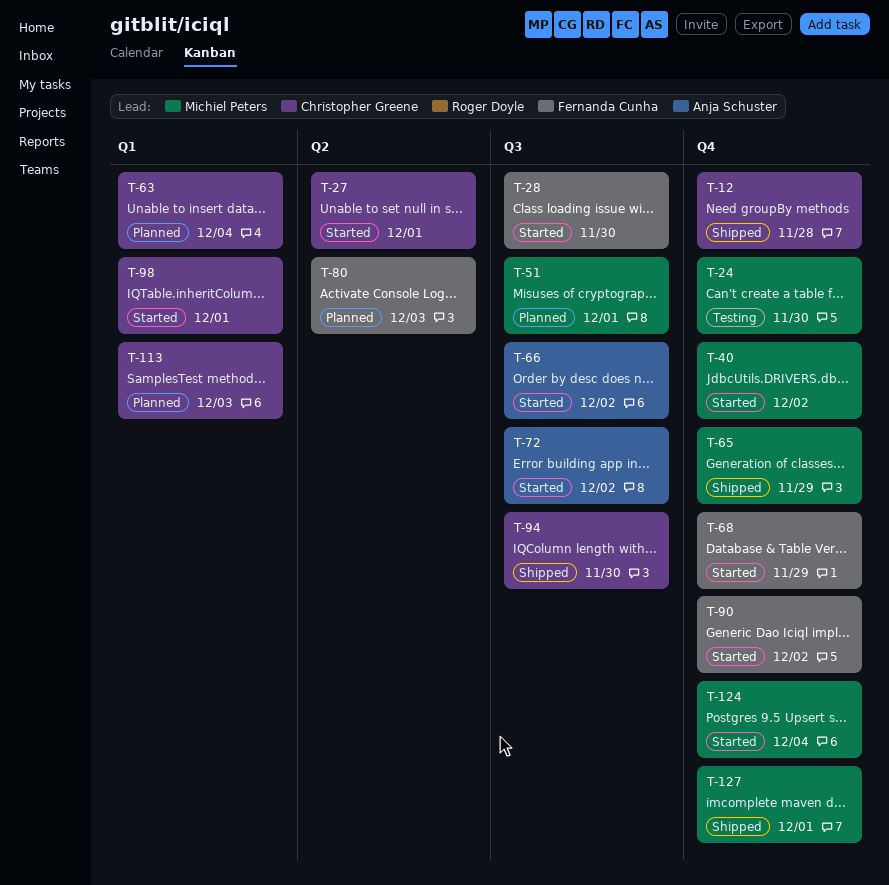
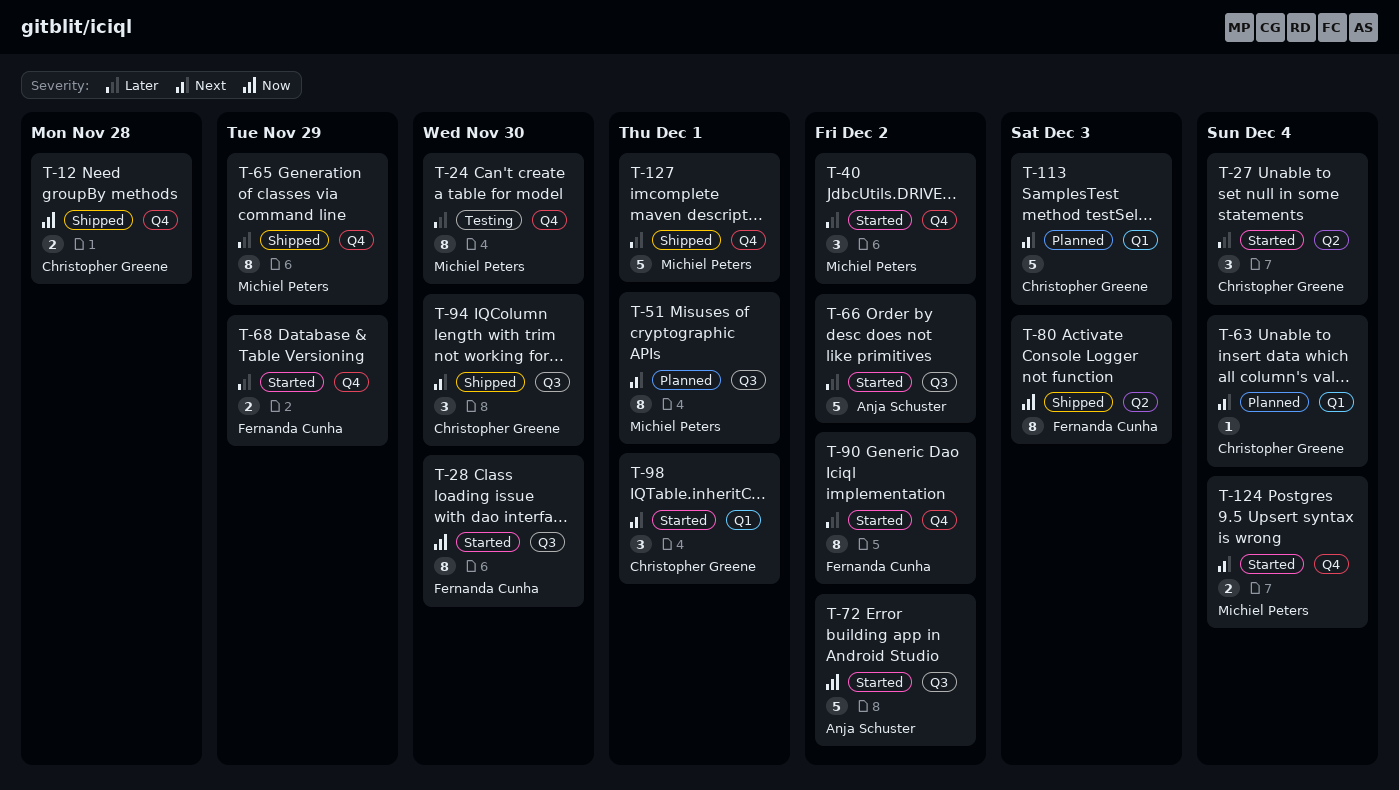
T-27, due: Dec 1 -> Dec 4
T-80, status: Planned -> Shipped

